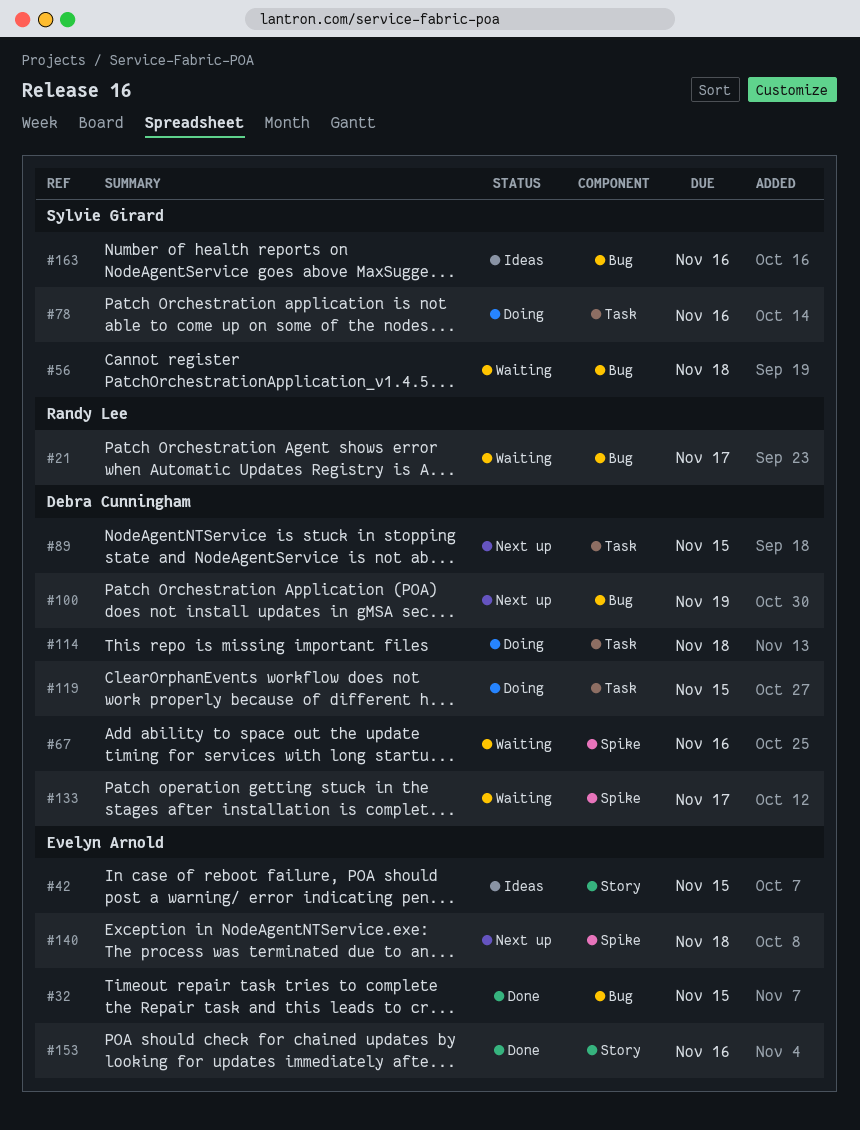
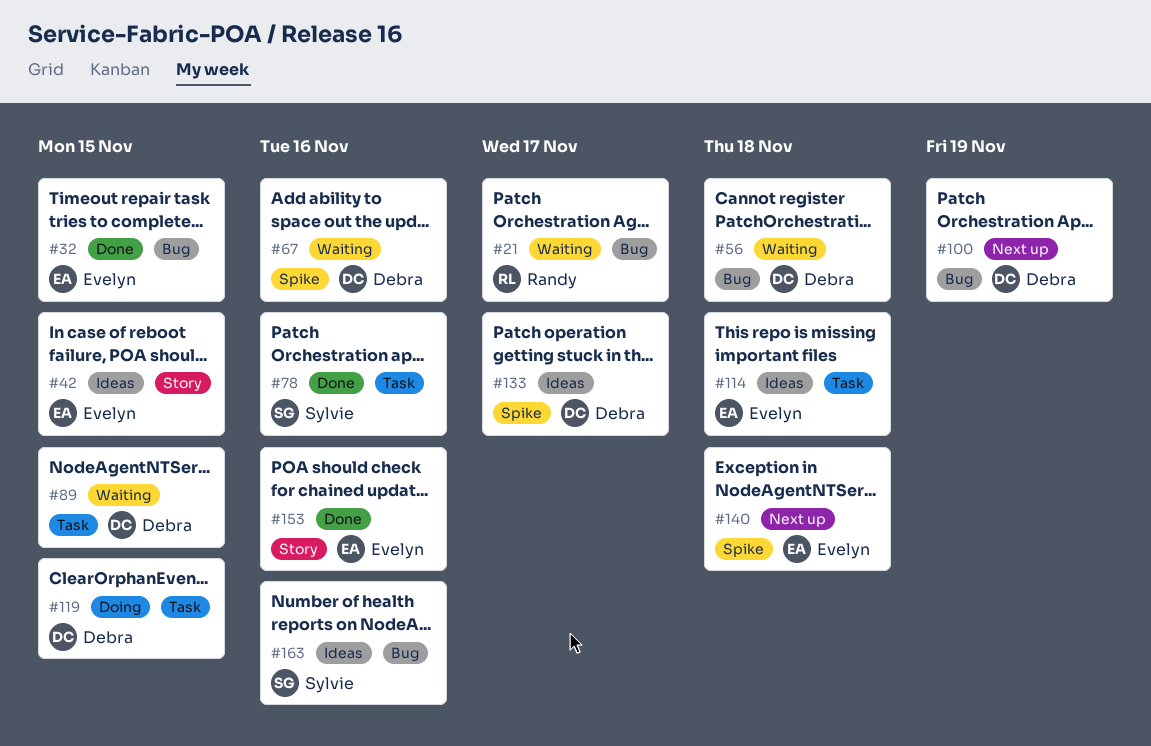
#56, owner: Sylvie Girard -> Debra Cunningham
#78, status: Doing -> Done
#89, status: Next up -> Waiting
#114, status: Doing -> Ideas
#114, owner: Debra Cunningham -> Evelyn Arnold
#133, status: Waiting -> Ideas

